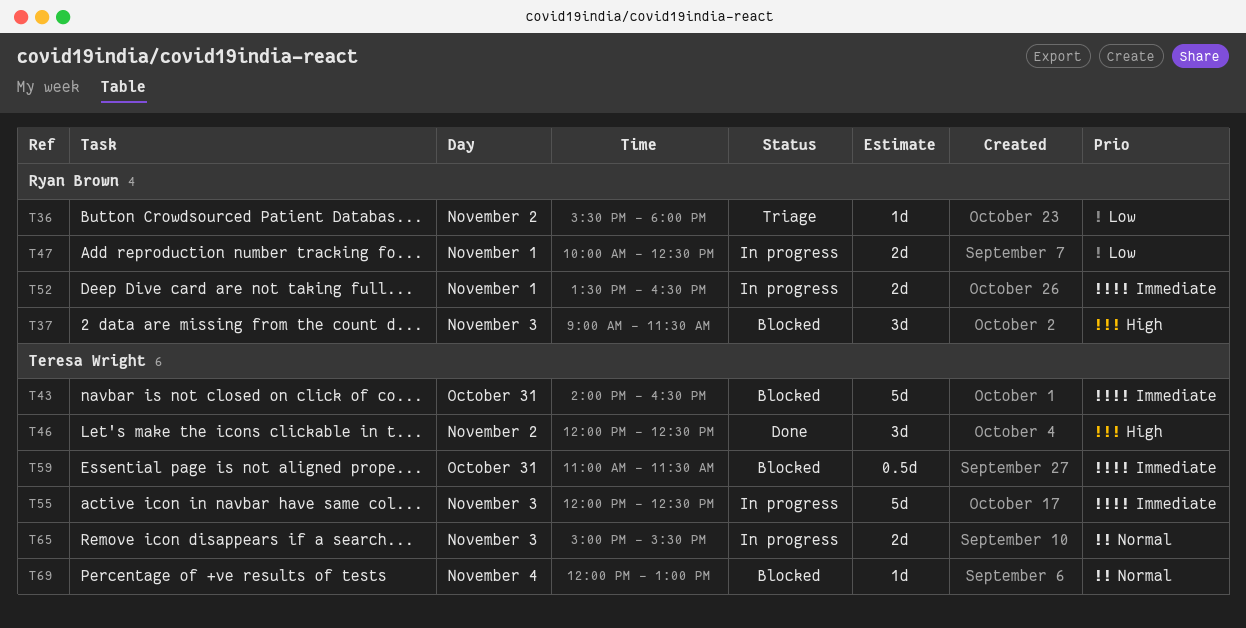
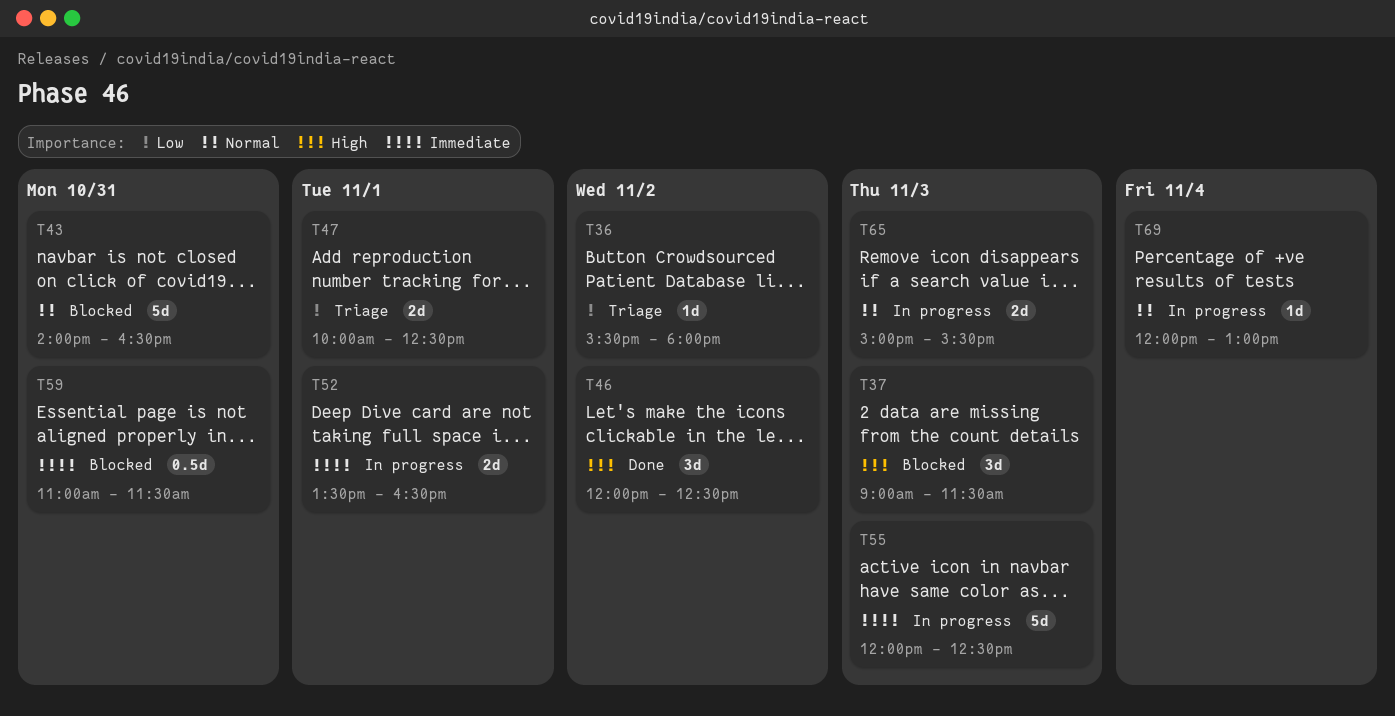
T43, priority: Immediate -> Normal
T47, status: In progress -> Triage
T69, status: Blocked -> In progress

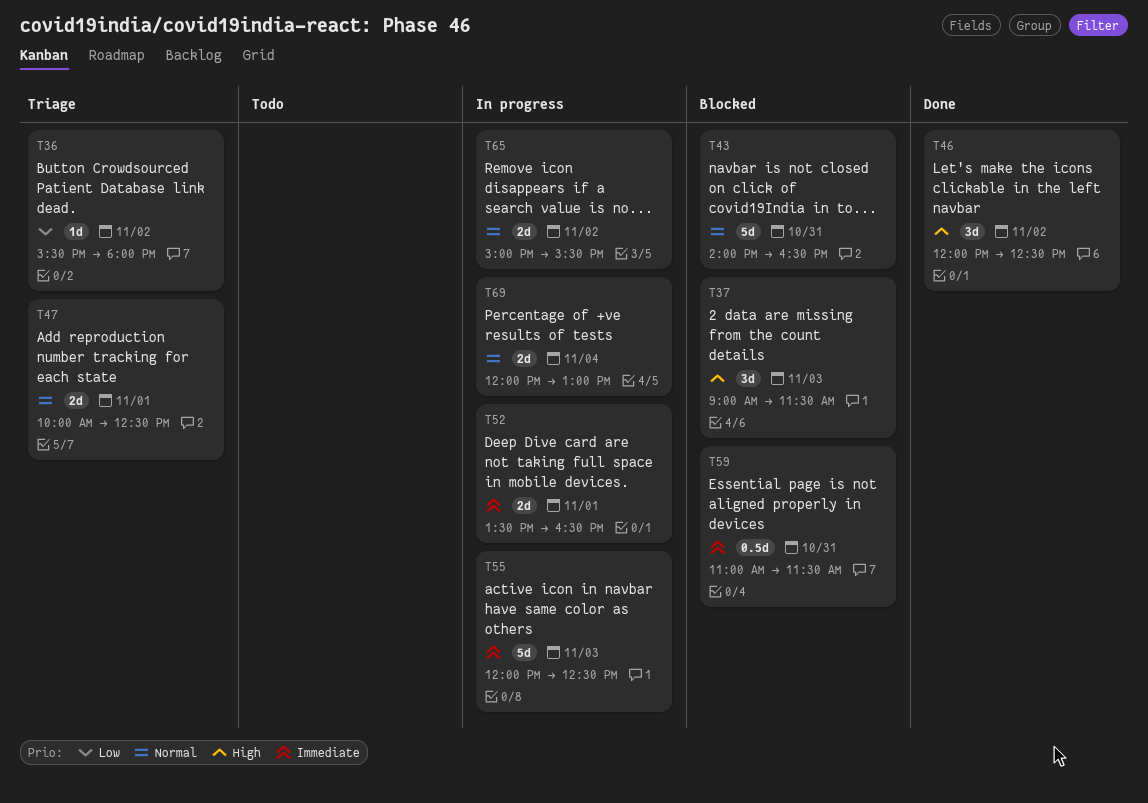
T47, priority: Low -> Normal
T65, day: Nov 3 -> Nov 2
T69, estimate: 1d -> 2d

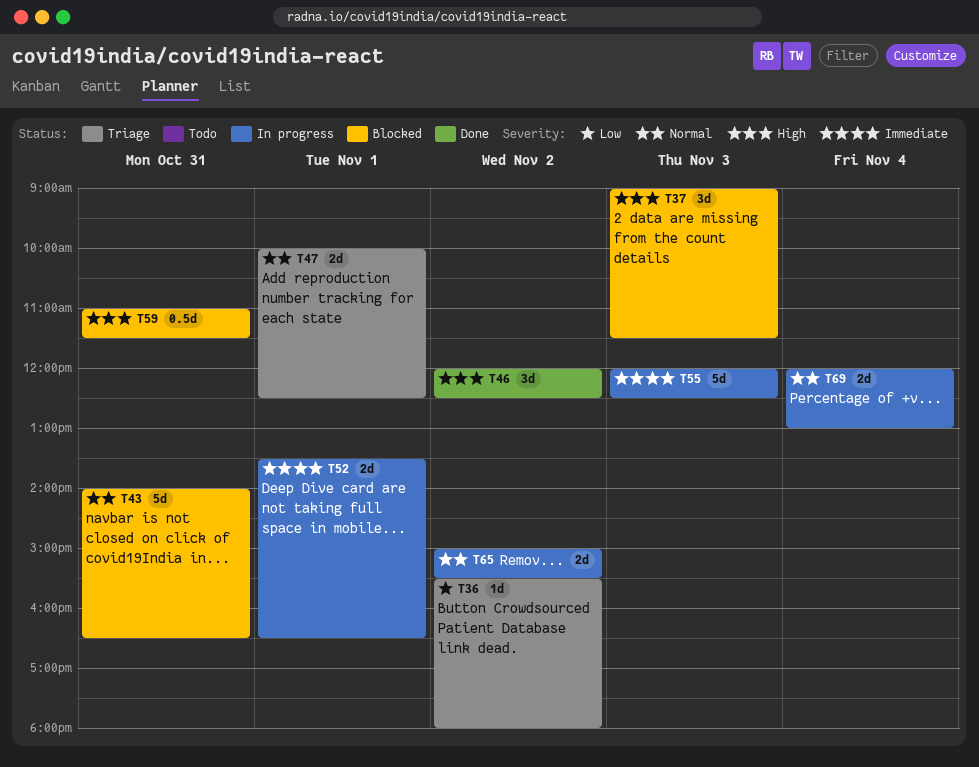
T59, priority: Immediate -> High

